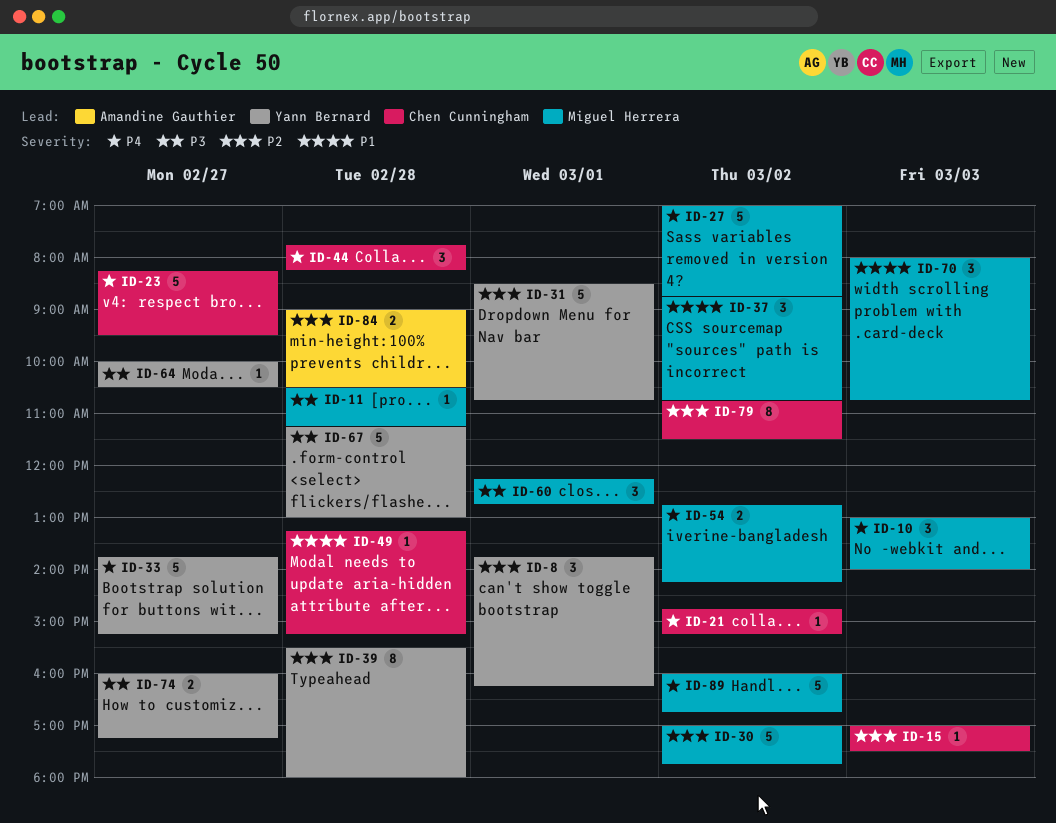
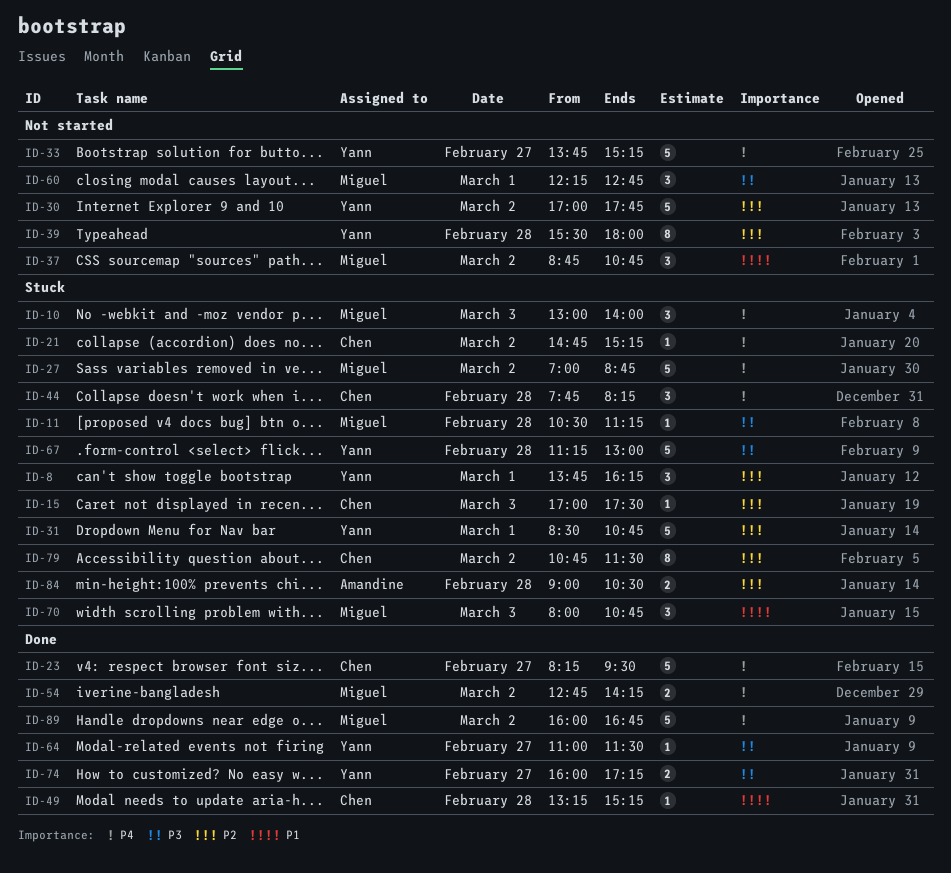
ID-30, owner: Miguel Herrera -> Yann Bernard
ID-64, begins: 10:00 -> 11:00
ID-64, ends: 10:30 -> 11:30

